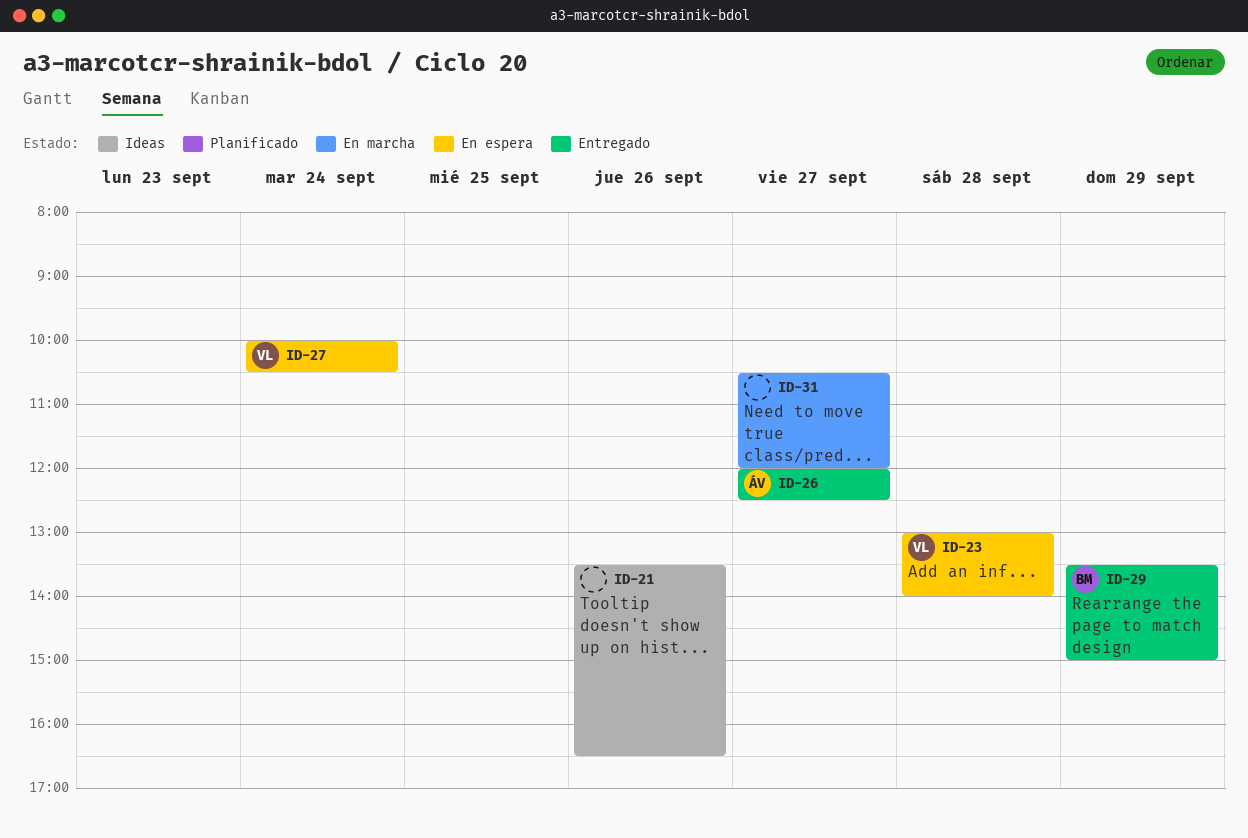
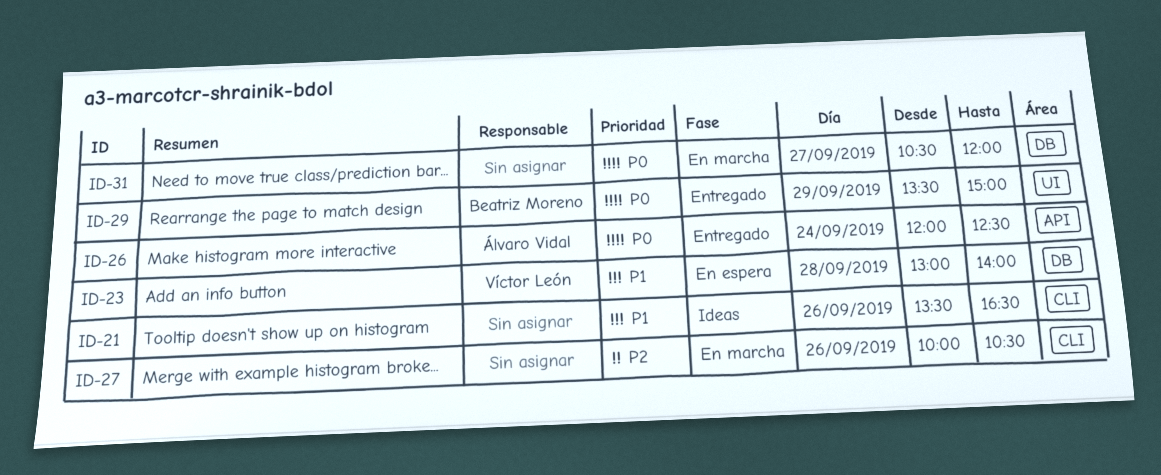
ID-26, day: Sep 27 -> Sep 24
ID-27, status: En espera -> En marcha
ID-27, owner: Víctor León -> none
ID-27, day: Sep 24 -> Sep 26

